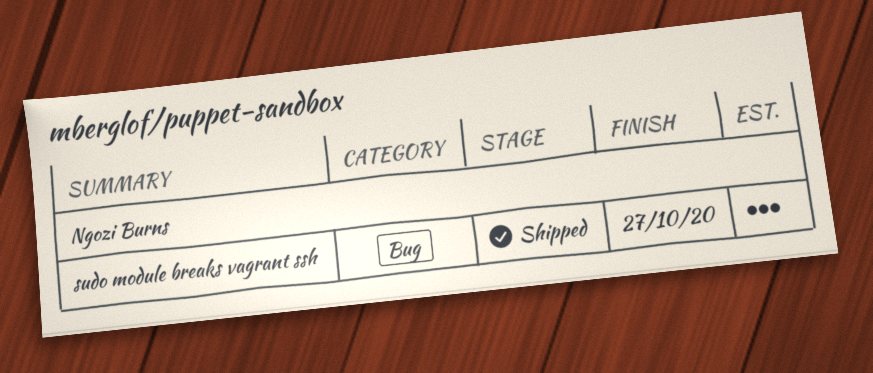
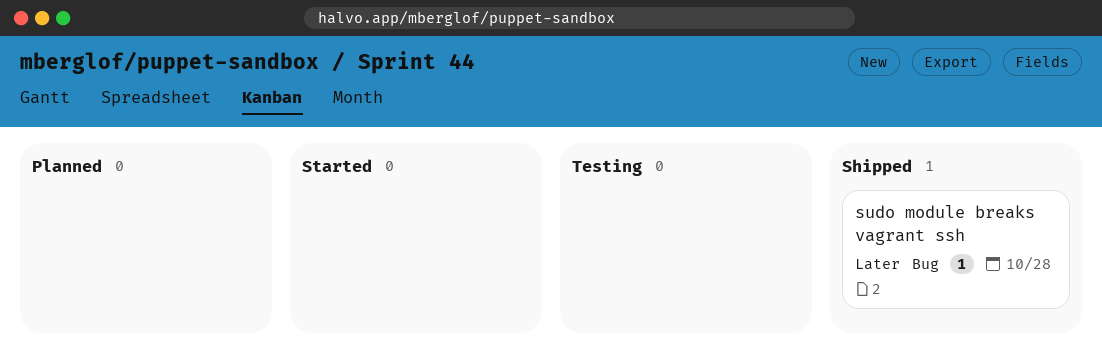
sudo module breaks vagrant ssh, estimate: 3 -> 1
sudo module breaks vagrant ssh, due: Oct 27 -> Oct 28

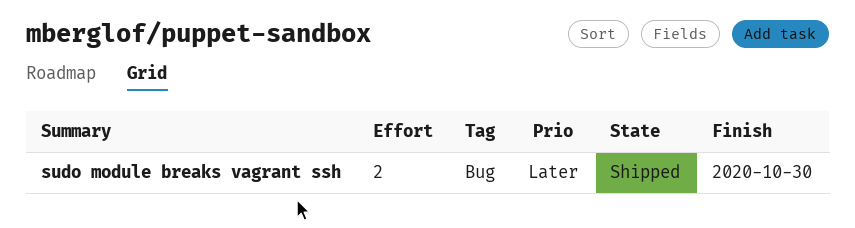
sudo module breaks vagrant ssh, estimate: 1 -> 2
sudo module breaks vagrant ssh, due: Oct 28 -> Oct 30

